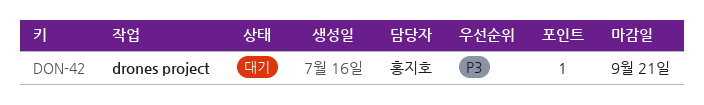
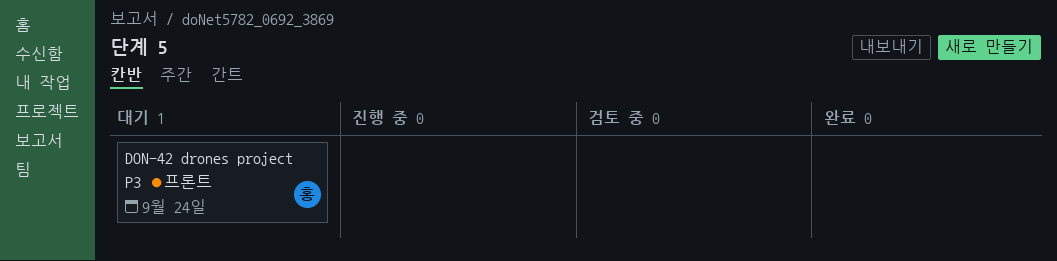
DON-42, due: Sep 21 -> Sep 24

